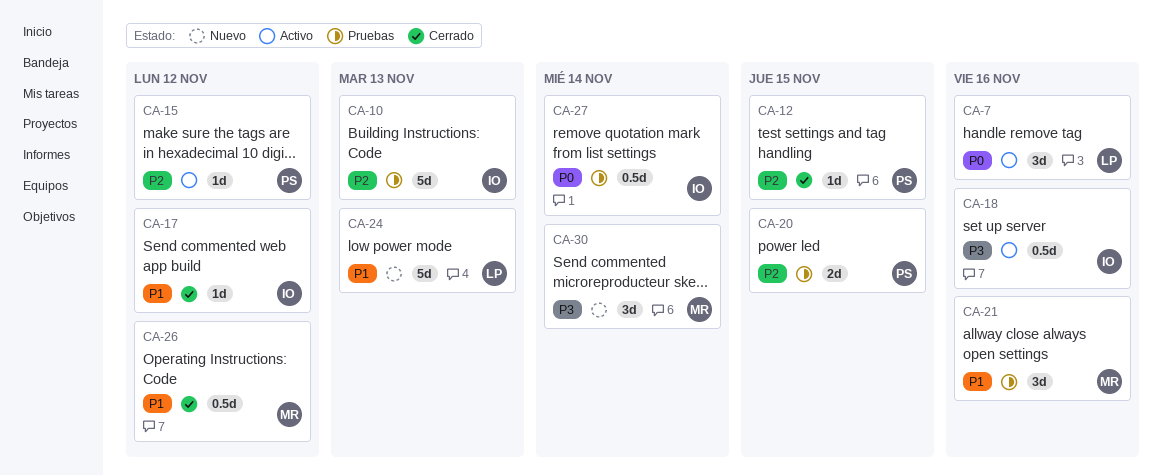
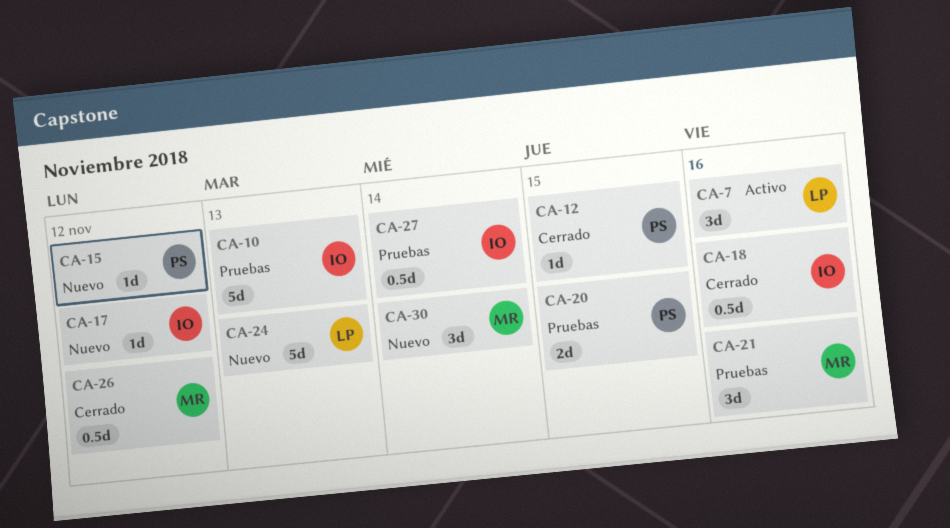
CA-15, status: Activo -> Nuevo
CA-17, status: Cerrado -> Nuevo
CA-18, status: Activo -> Cerrado

